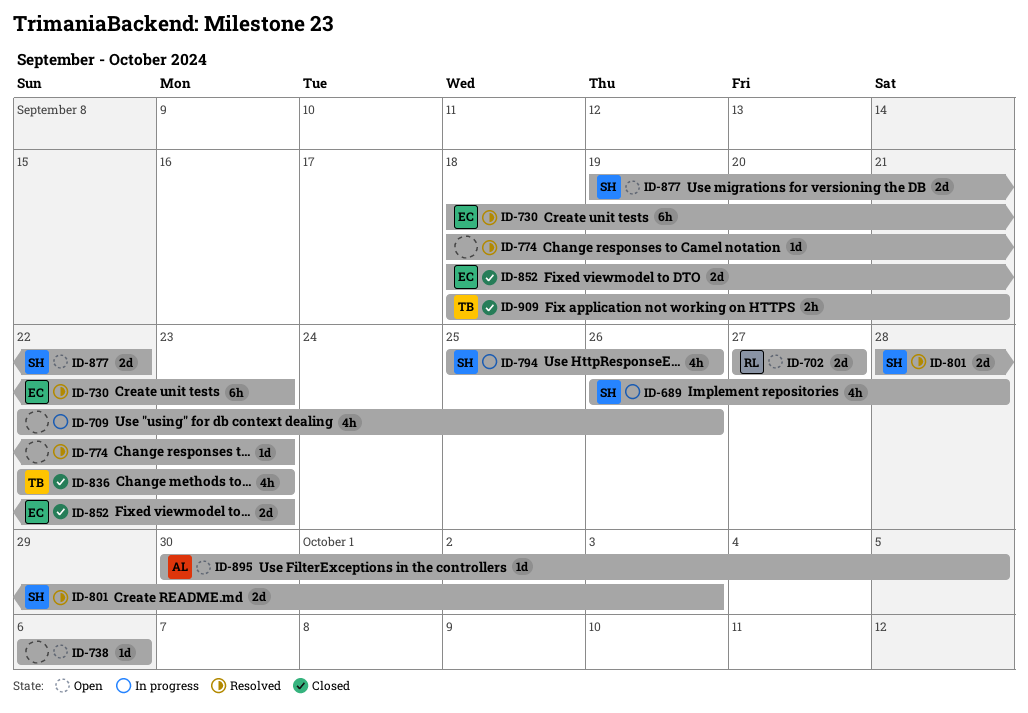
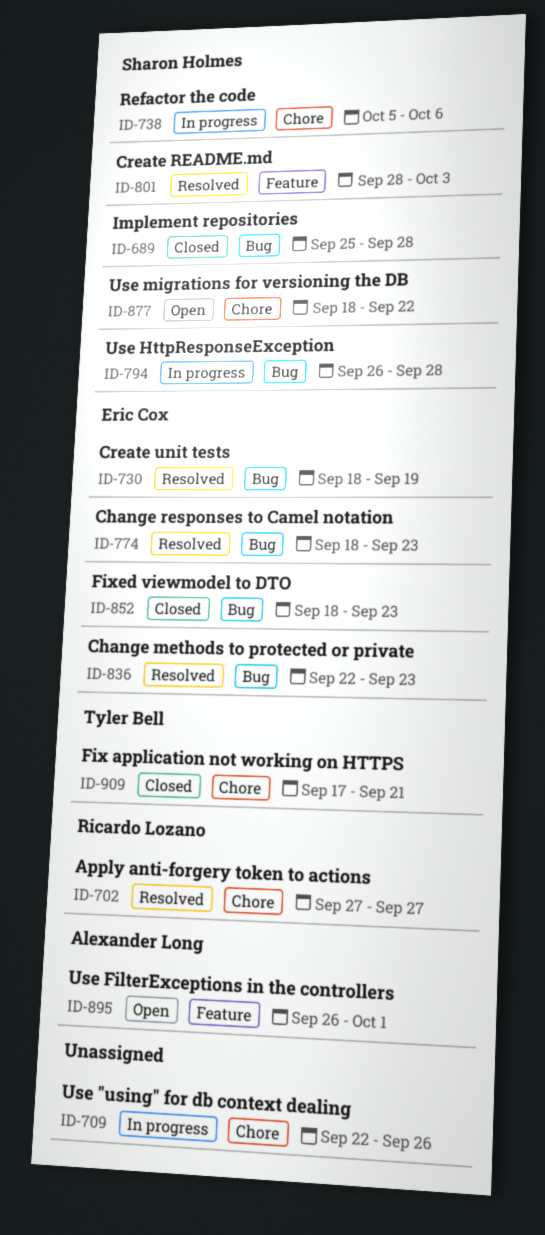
ID-689, status: In progress -> Closed
ID-689, start: Sep 26 -> Sep 25
ID-702, status: Open -> Resolved
ID-730, due: Sep 23 -> Sep 19
ID-738, status: Open -> In progress
ID-738, owner: none -> Sharon Holmes
ID-738, start: Oct 6 -> Oct 5
ID-774, owner: none -> Eric Cox
ID-794, start: Sep 25 -> Sep 26
ID-794, due: Sep 26 -> Sep 28
ID-836, status: Closed -> Resolved
ID-836, owner: Tyler Bell -> Eric Cox
ID-877, start: Sep 19 -> Sep 18
ID-895, start: Sep 30 -> Sep 26
ID-895, due: Oct 5 -> Oct 1
ID-909, start: Sep 18 -> Sep 17

